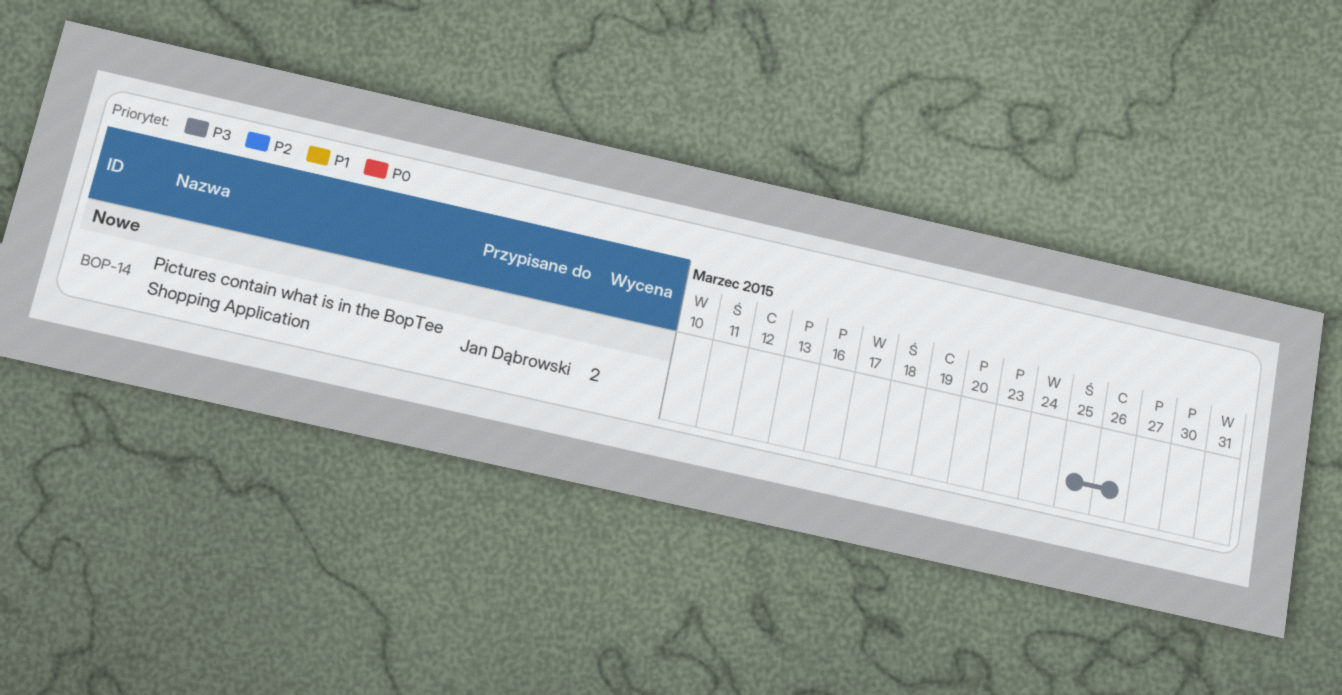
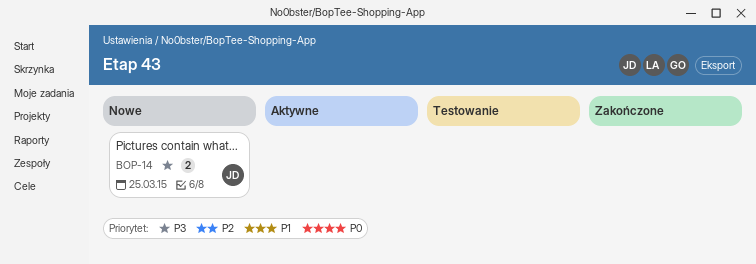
BOP-14, due: Mar 26 -> Mar 25

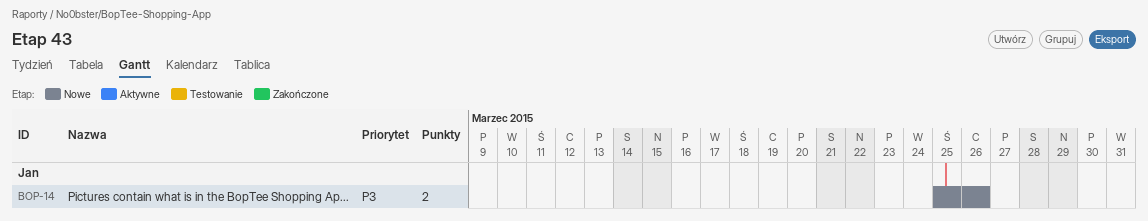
BOP-14, due: Mar 25 -> Mar 26

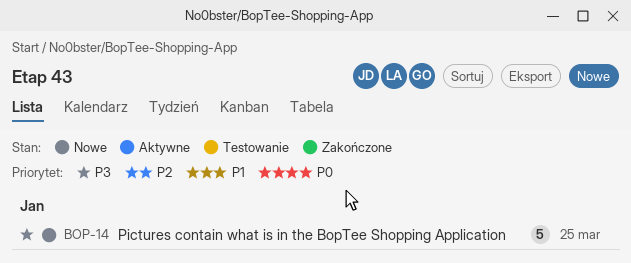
BOP-14, estimate: 2 -> 5
BOP-14, due: Mar 26 -> Mar 25

